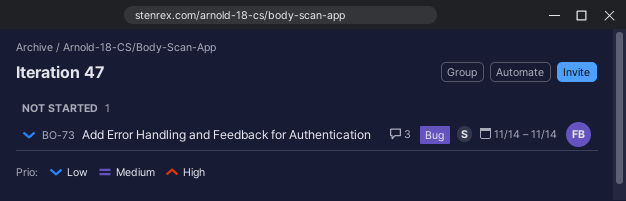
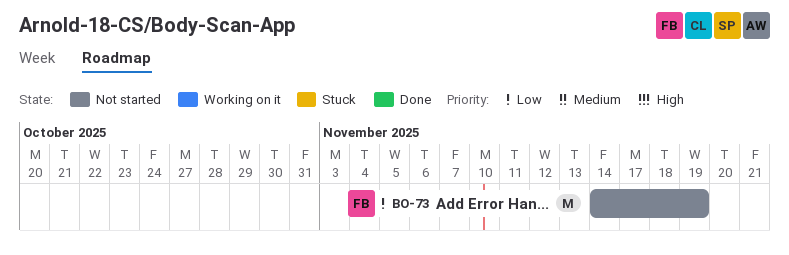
BO-73, estimate: S -> M
BO-73, due: Nov 14 -> Nov 19

